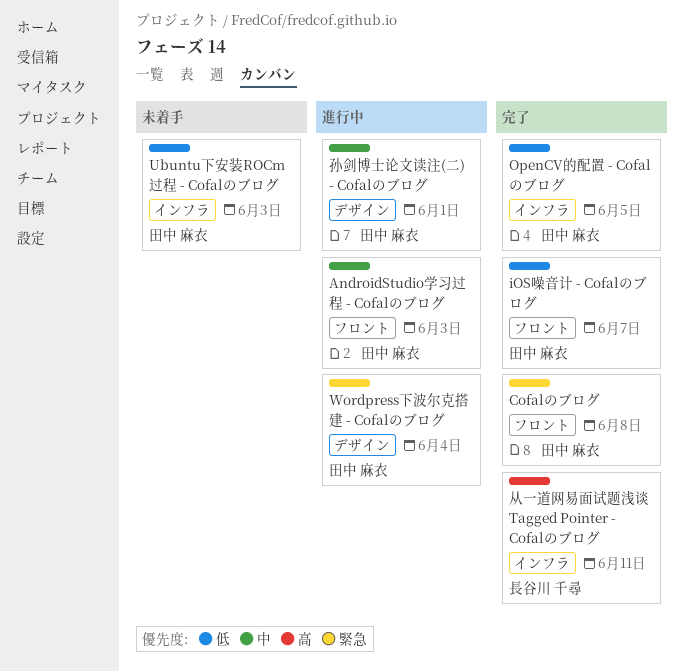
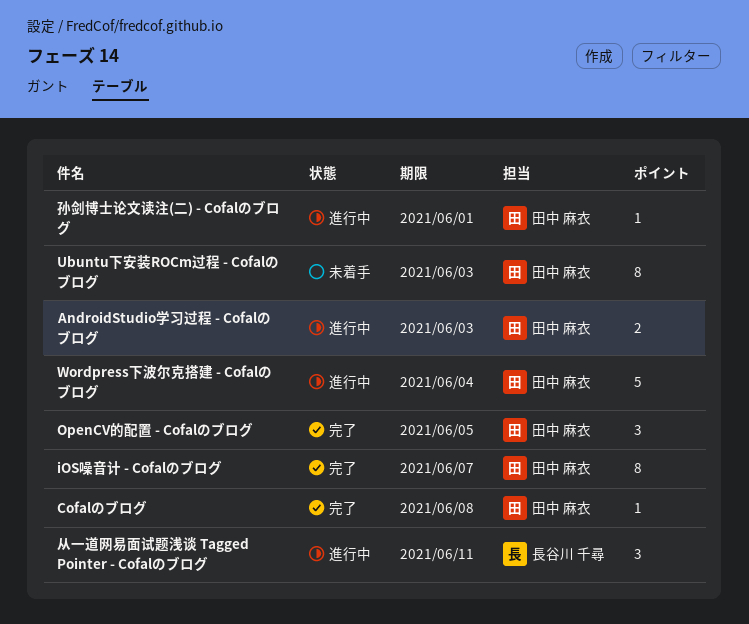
从一道网易面试题浅谈 Tagged Pointer - Cofalのブログ, status: 完了 -> 進行中

